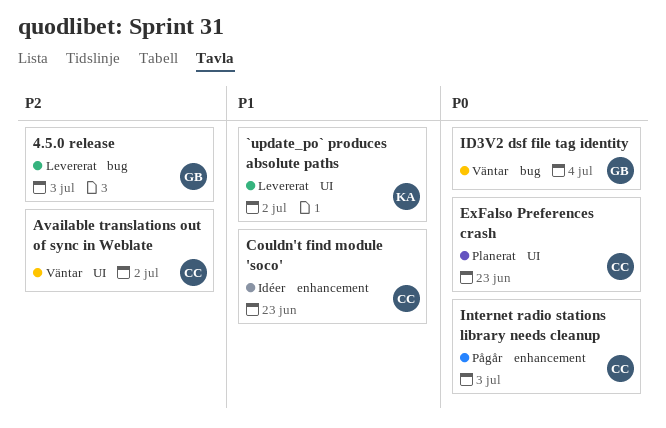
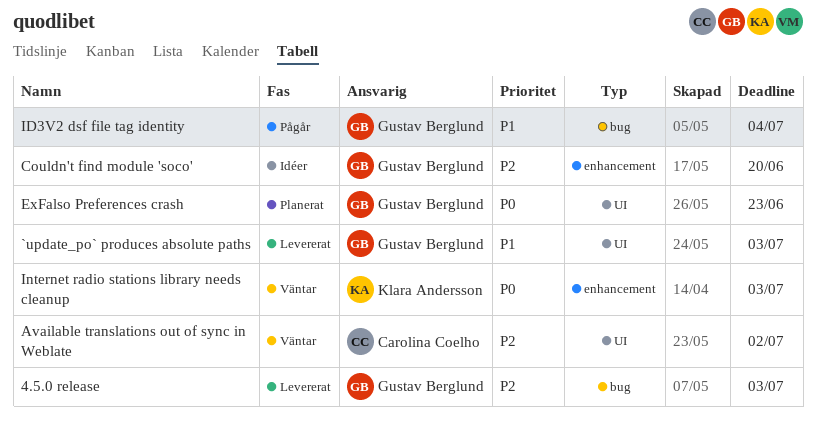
`update_po` produces absolute paths, owner: Klara Andersson -> Gustav Berglund
`update_po` produces absolute paths, due: Jul 2 -> Jul 3
Couldn't find module 'soco', owner: Carolina Coelho -> Gustav Berglund
Couldn't find module 'soco', priority: P1 -> P2
Couldn't find module 'soco', due: Jun 23 -> Jun 20
ExFalso Preferences crash, owner: Carolina Coelho -> Gustav Berglund
ID3V2 dsf file tag identity, status: Väntar -> Pågår
ID3V2 dsf file tag identity, priority: P0 -> P1
Internet radio stations library needs cleanup, status: Pågår -> Väntar
Internet radio stations library needs cleanup, owner: Carolina Coelho -> Klara Andersson

